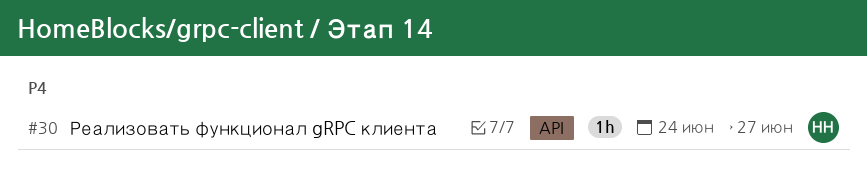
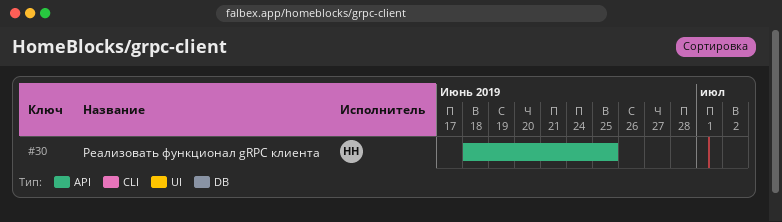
#30, start: Jun 24 -> Jun 18
#30, due: Jun 27 -> Jun 25

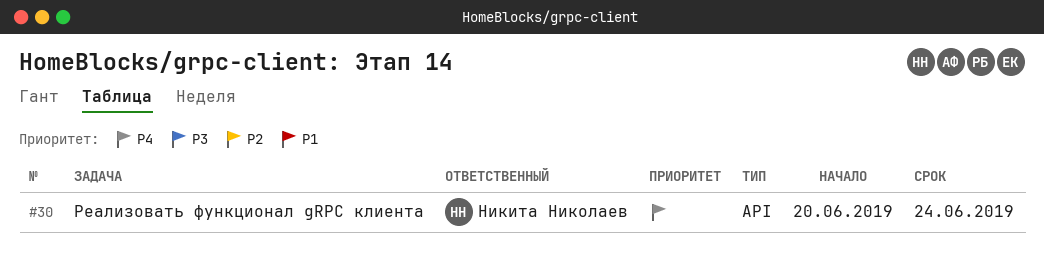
#30, start: Jun 18 -> Jun 20
#30, due: Jun 25 -> Jun 24

